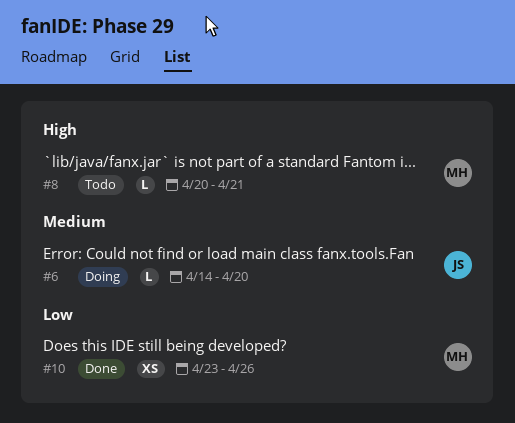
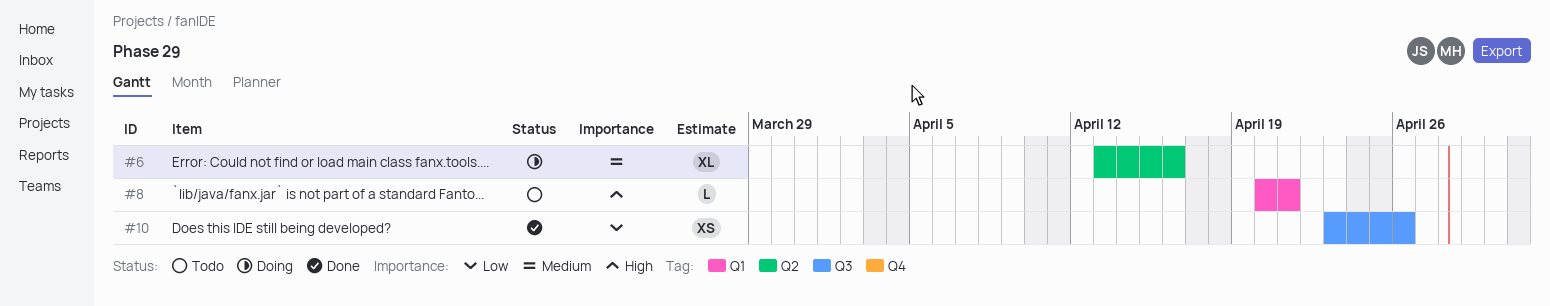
#6, estimate: L -> XL
#6, start: Apr 14 -> Apr 13
#6, due: Apr 20 -> Apr 16

